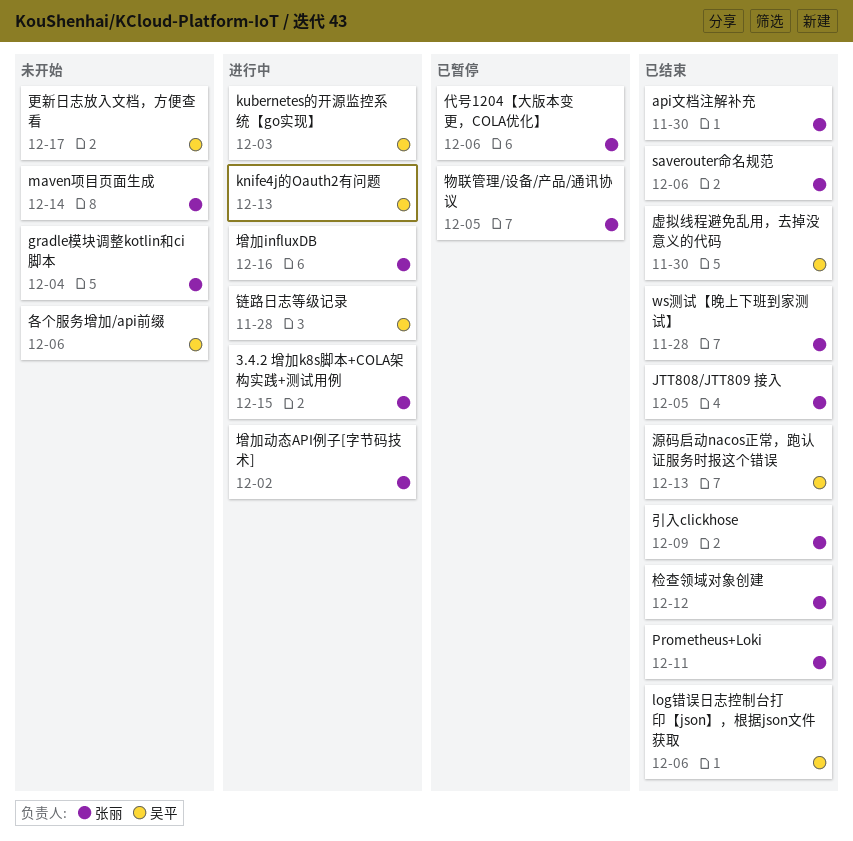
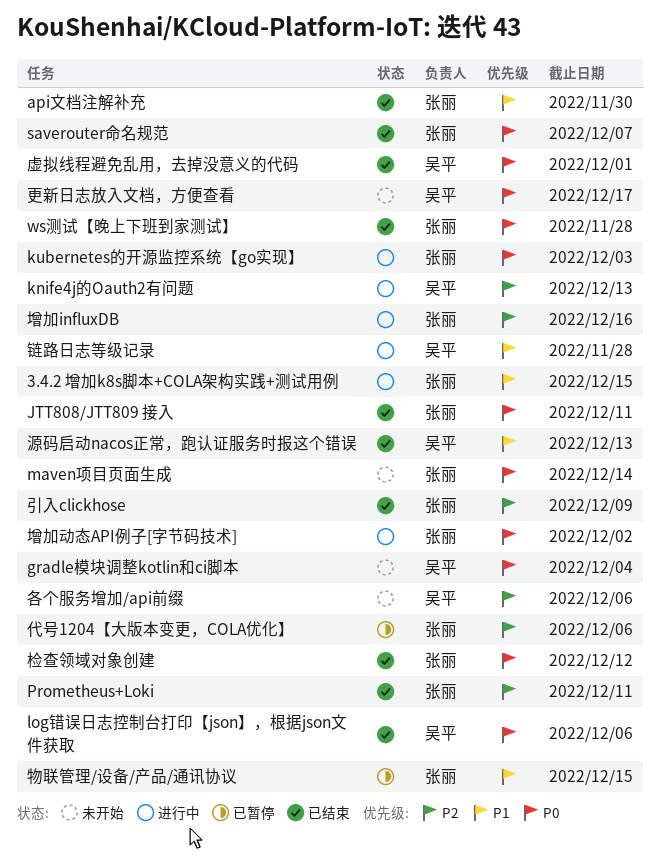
gradle模块调整kotlin和ci脚本, owner: 张丽 -> 吴平
JTT808/JTT809 接入, due: Dec 5 -> Dec 11
kubernetes的开源监控系统【go实现】, owner: 吴平 -> 张丽
saverouter命名规范, due: Dec 6 -> Dec 7
物联管理/设备/产品/通讯协议, due: Dec 5 -> Dec 15
虚拟线程避免乱用，去掉没意义的代码, due: Nov 30 -> Dec 1

